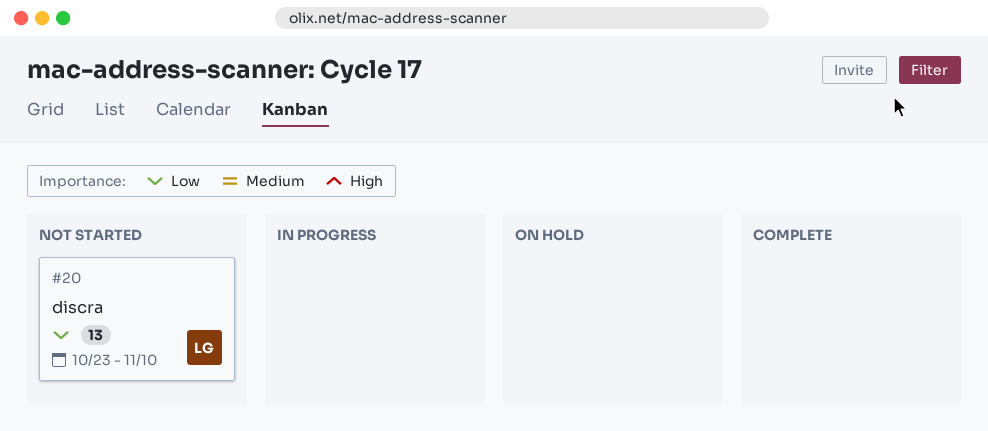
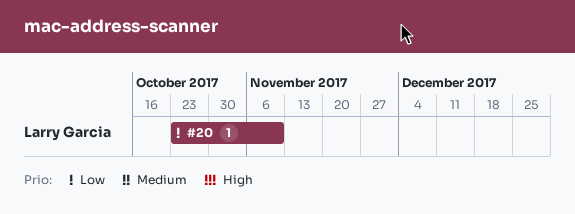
#20, estimate: 13 -> 1

